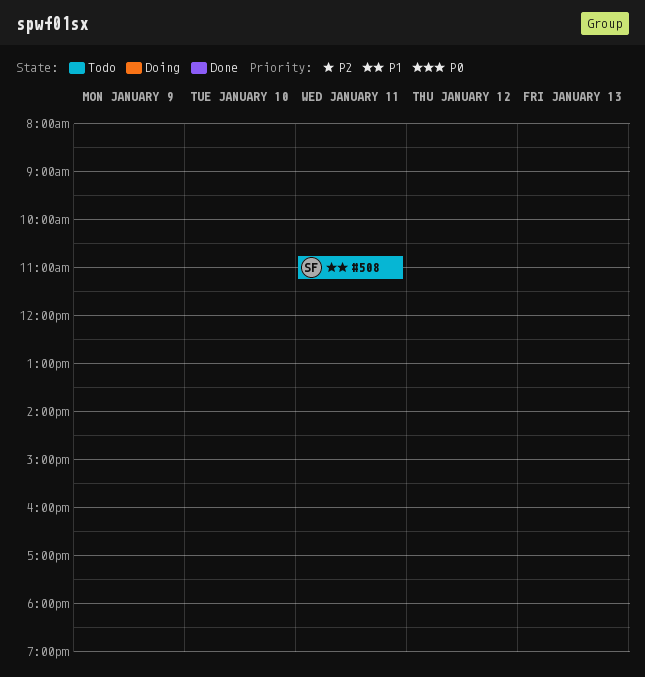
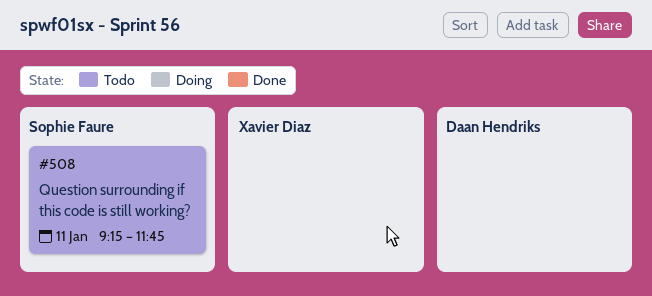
#508, begins: 10:45 -> 09:15
#508, ends: 11:15 -> 11:45

